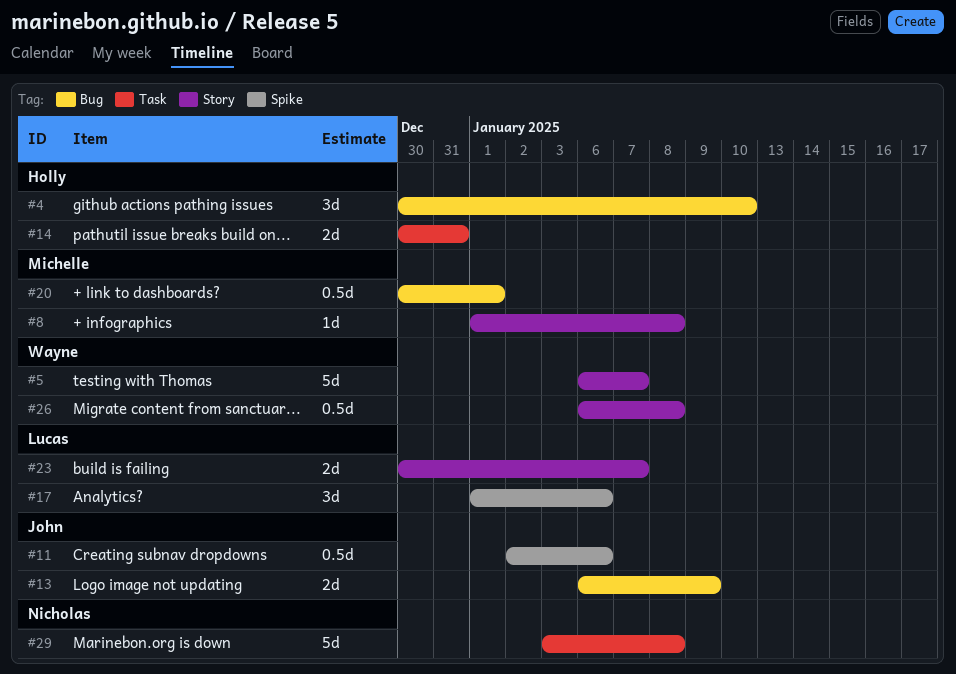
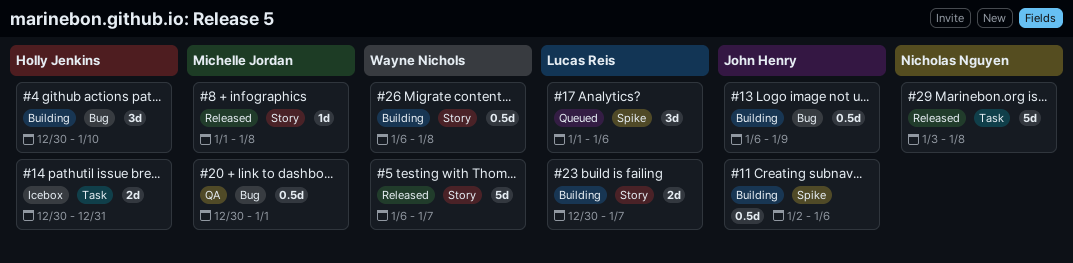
#13, estimate: 2d -> 0.5d

